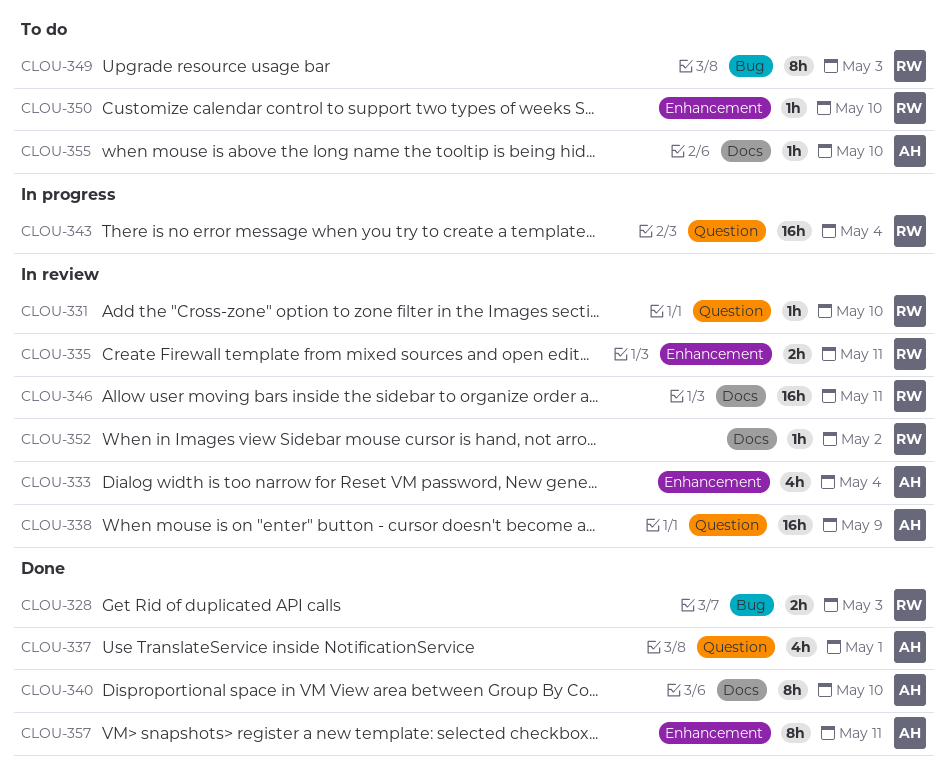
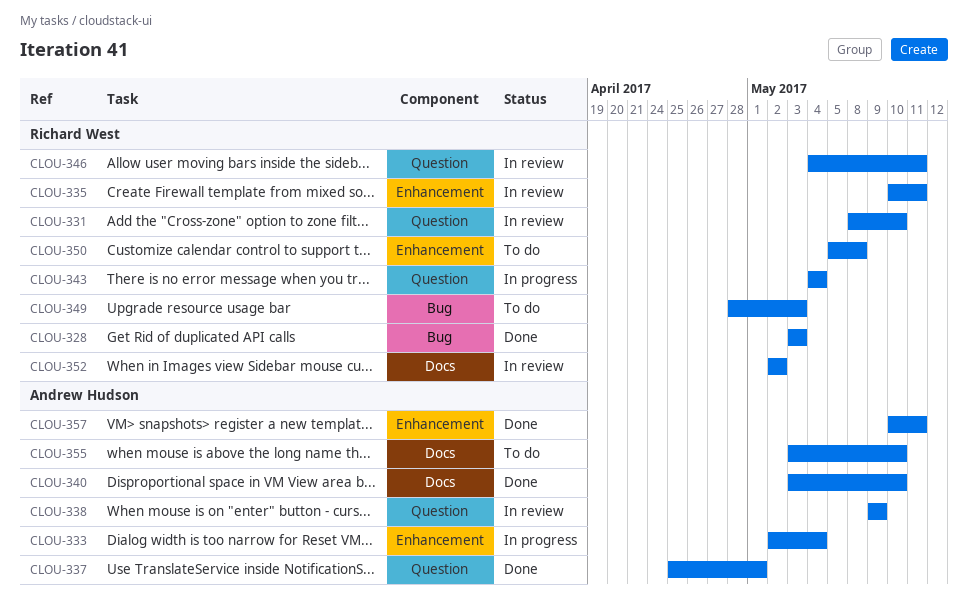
CLOU-333, status: In review -> In progress
CLOU-346, label: Docs -> Question
CLOU-350, due: May 10 -> May 8

